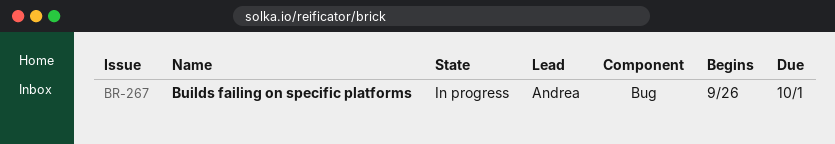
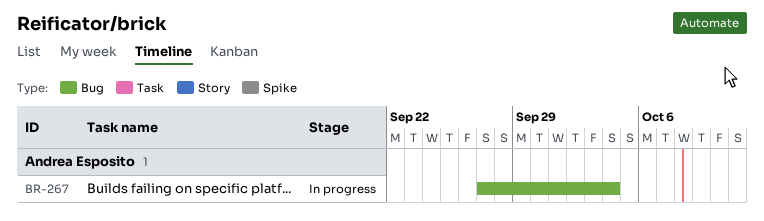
BR-267, start: Sep 26 -> Sep 27
BR-267, due: Oct 1 -> Oct 4

